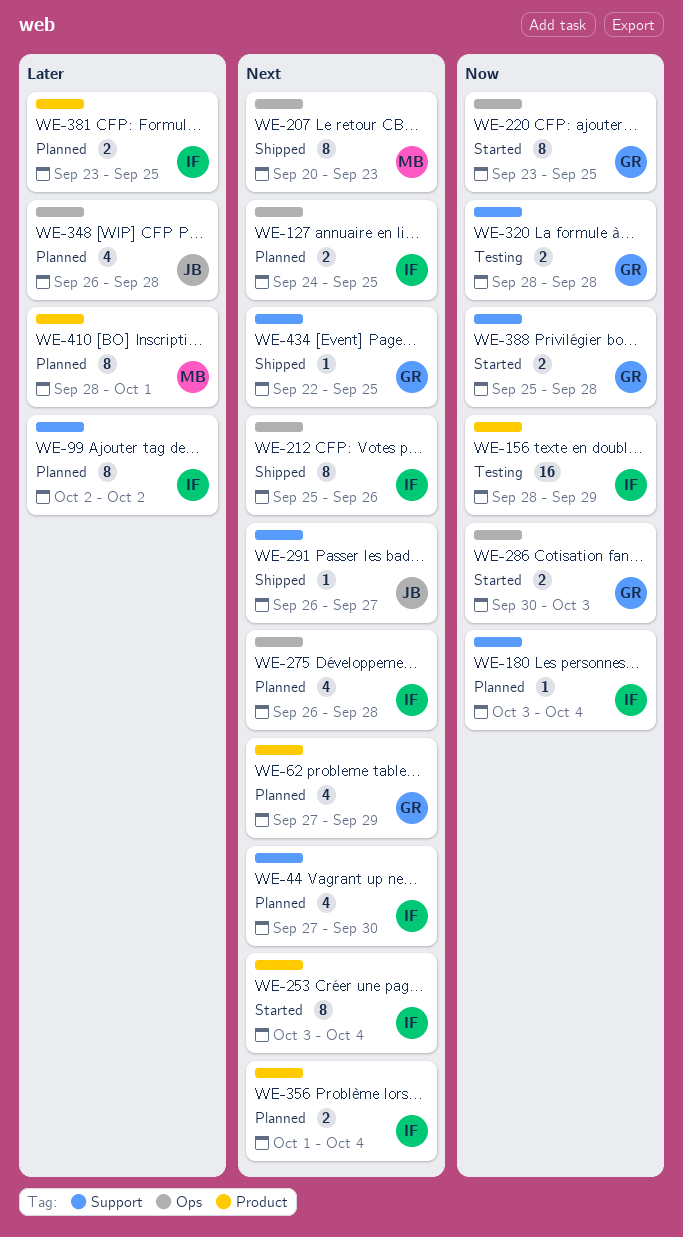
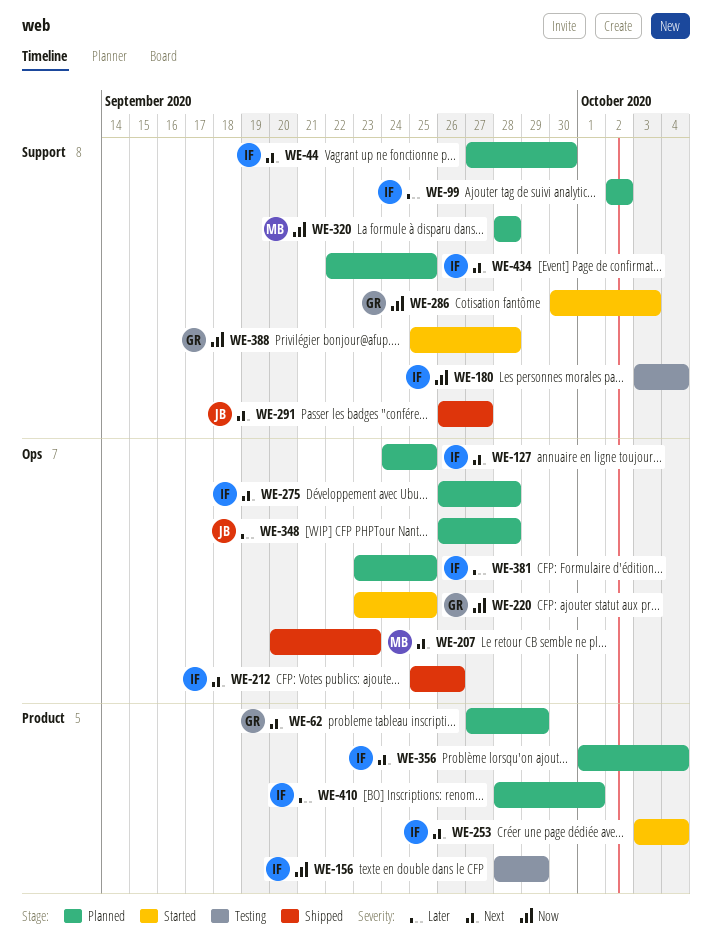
WE-180, status: Planned -> Testing
WE-286, label: Ops -> Support
WE-320, status: Testing -> Planned
WE-320, owner: GR -> MB
WE-381, label: Product -> Ops
WE-410, owner: MB -> IF
WE-434, status: Shipped -> Planned
WE-434, owner: GR -> IF

